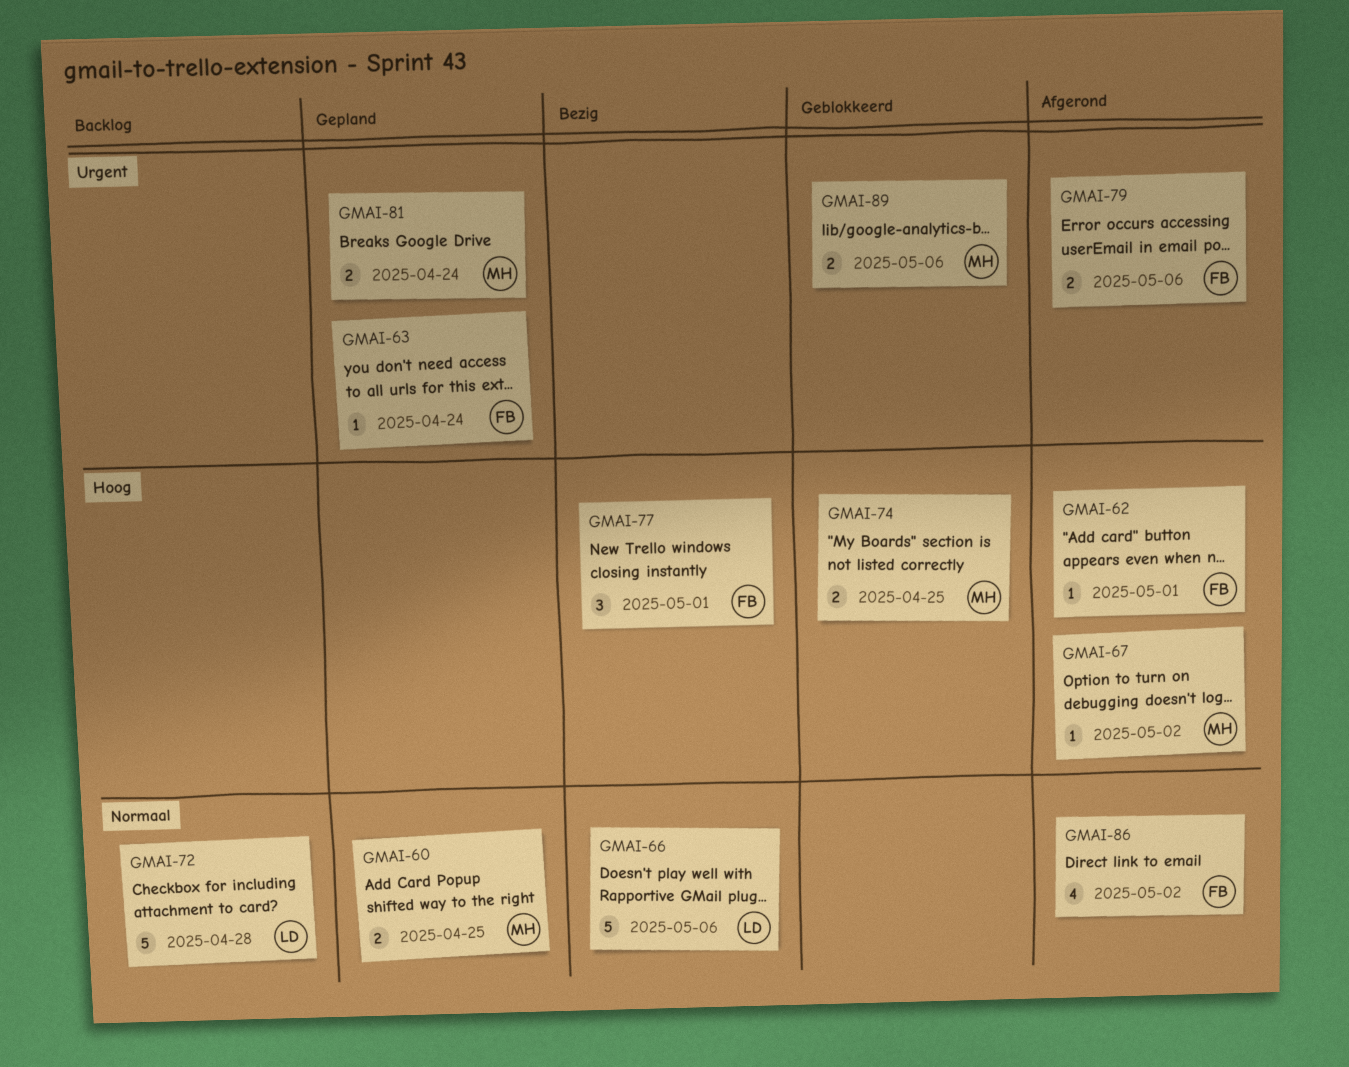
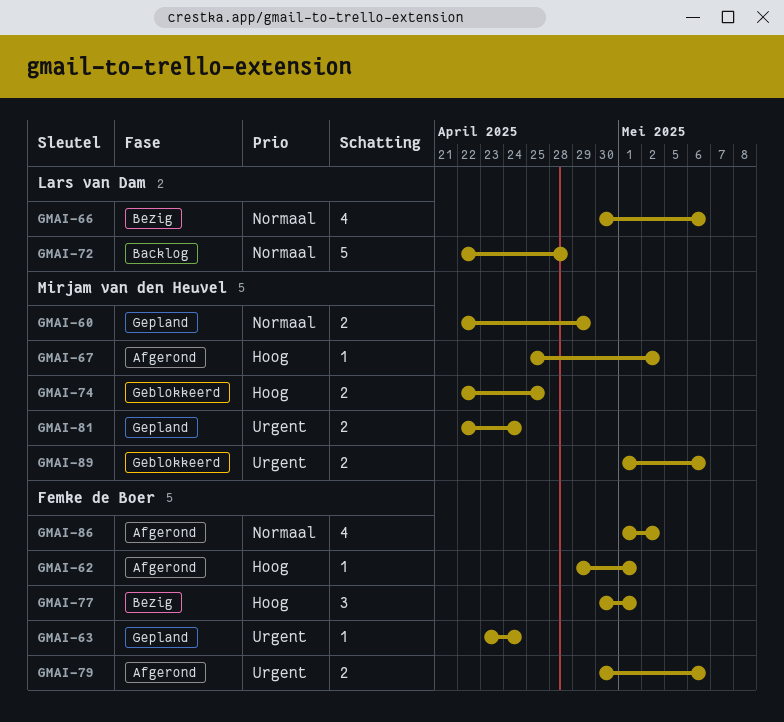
GMAI-60, due: Apr 25 -> Apr 29
GMAI-66, estimate: 5 -> 4

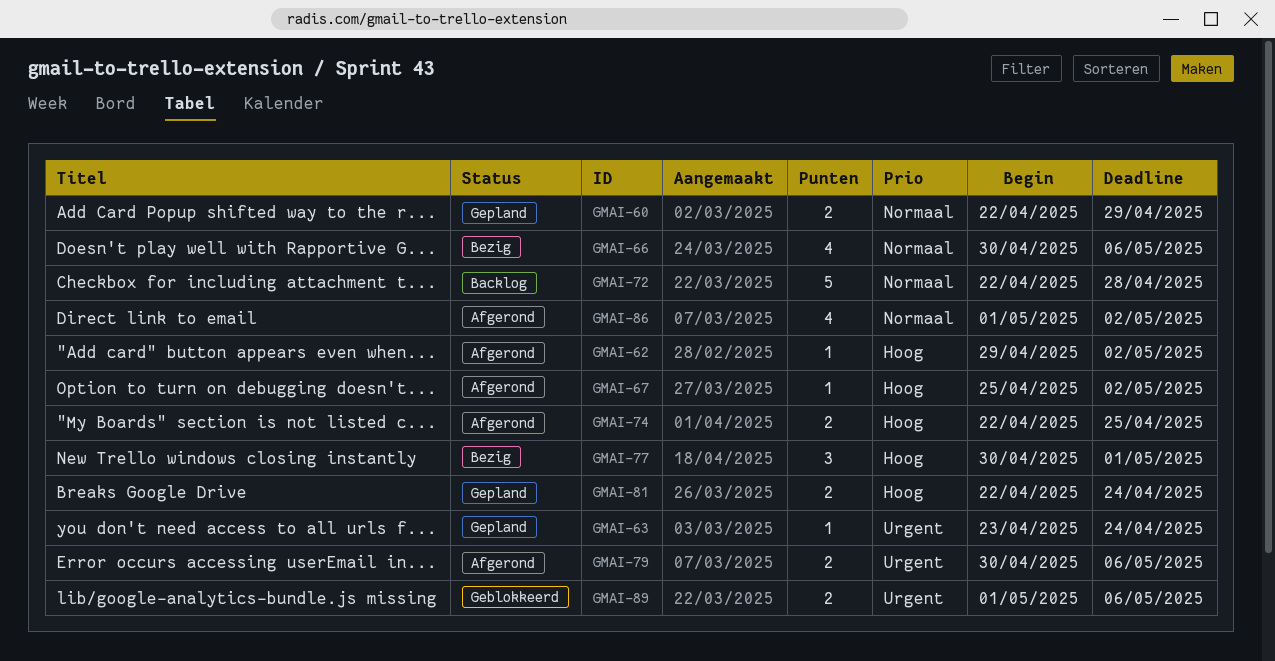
GMAI-62, due: May 1 -> May 2
GMAI-74, status: Geblokkeerd -> Afgerond
GMAI-81, priority: Urgent -> Hoog

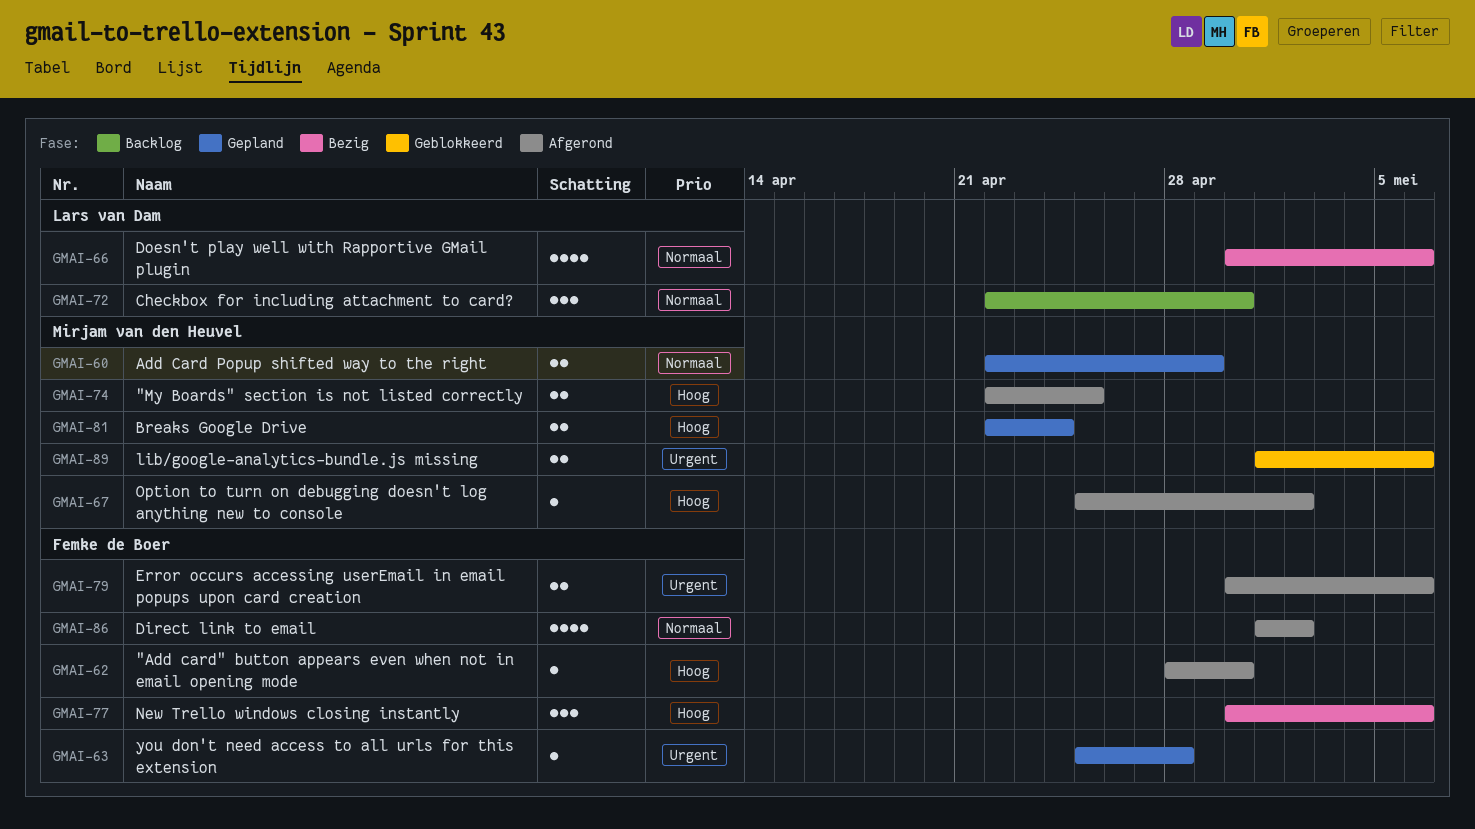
GMAI-62, start: Apr 29 -> Apr 28
GMAI-62, due: May 2 -> Apr 30
GMAI-63, start: Apr 23 -> Apr 25
GMAI-63, due: Apr 24 -> Apr 28
GMAI-72, estimate: 5 -> 3
GMAI-72, due: Apr 28 -> Apr 30
GMAI-77, due: May 1 -> May 6

